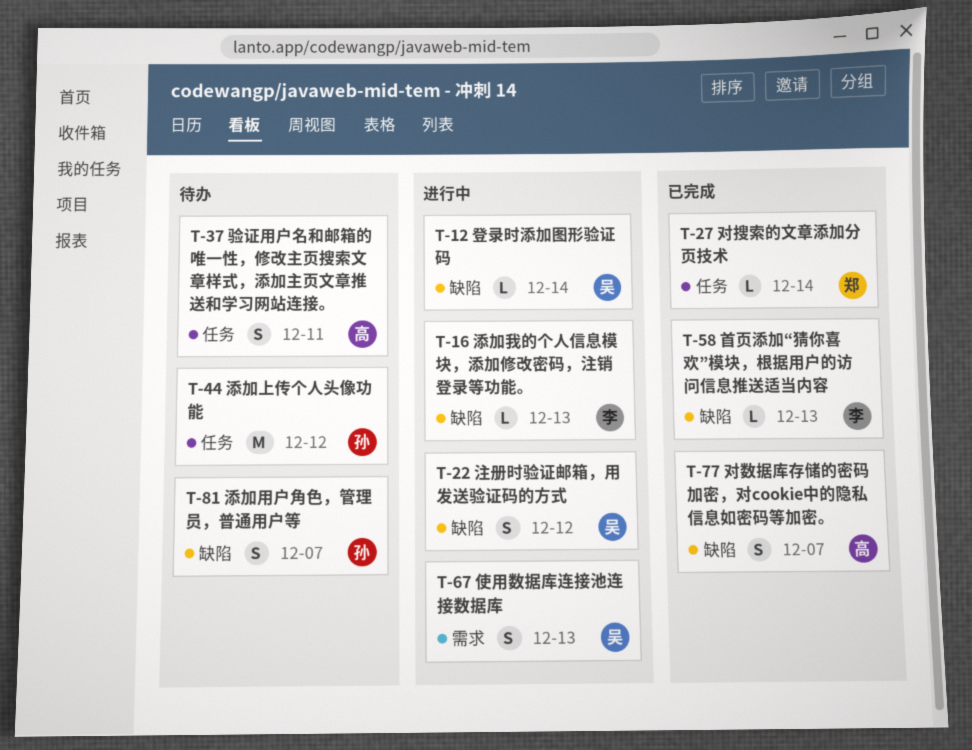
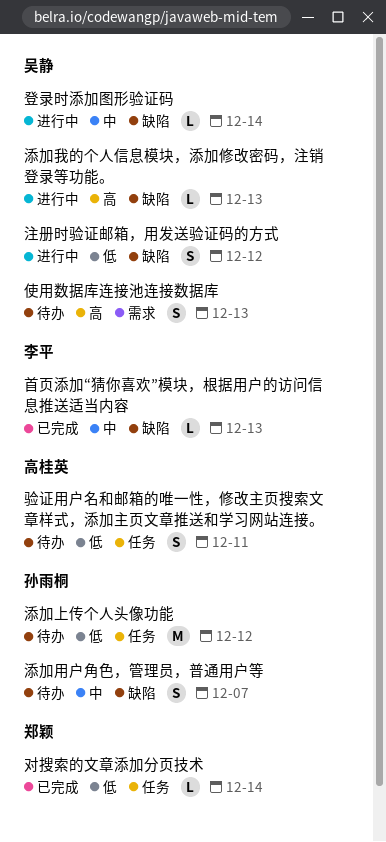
使用数据库连接池连接数据库, status: 进行中 -> 待办
对数据库存储的密码加密，对cookie中的隐私信息如密码等加密。: present -> none
添加我的个人信息模块，添加修改密码，注销登录等功能。, owner: 李平 -> 吴静

